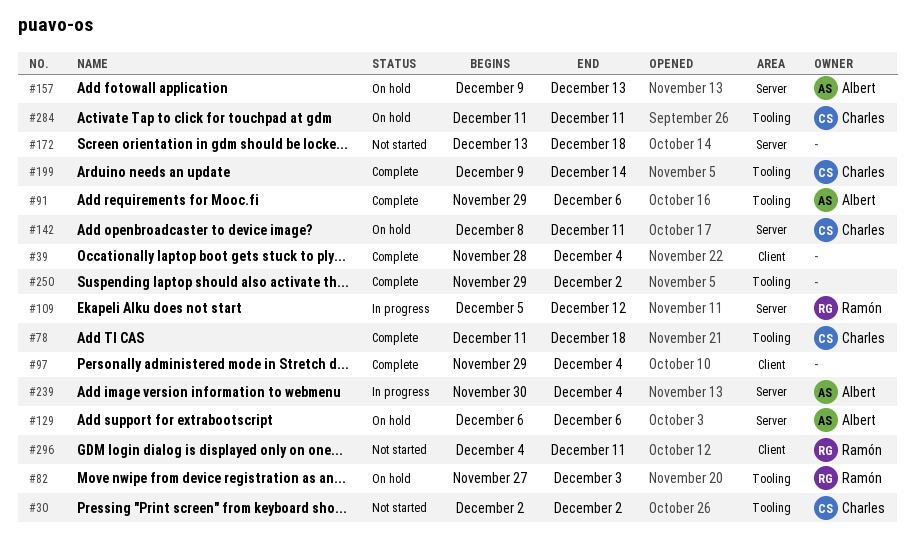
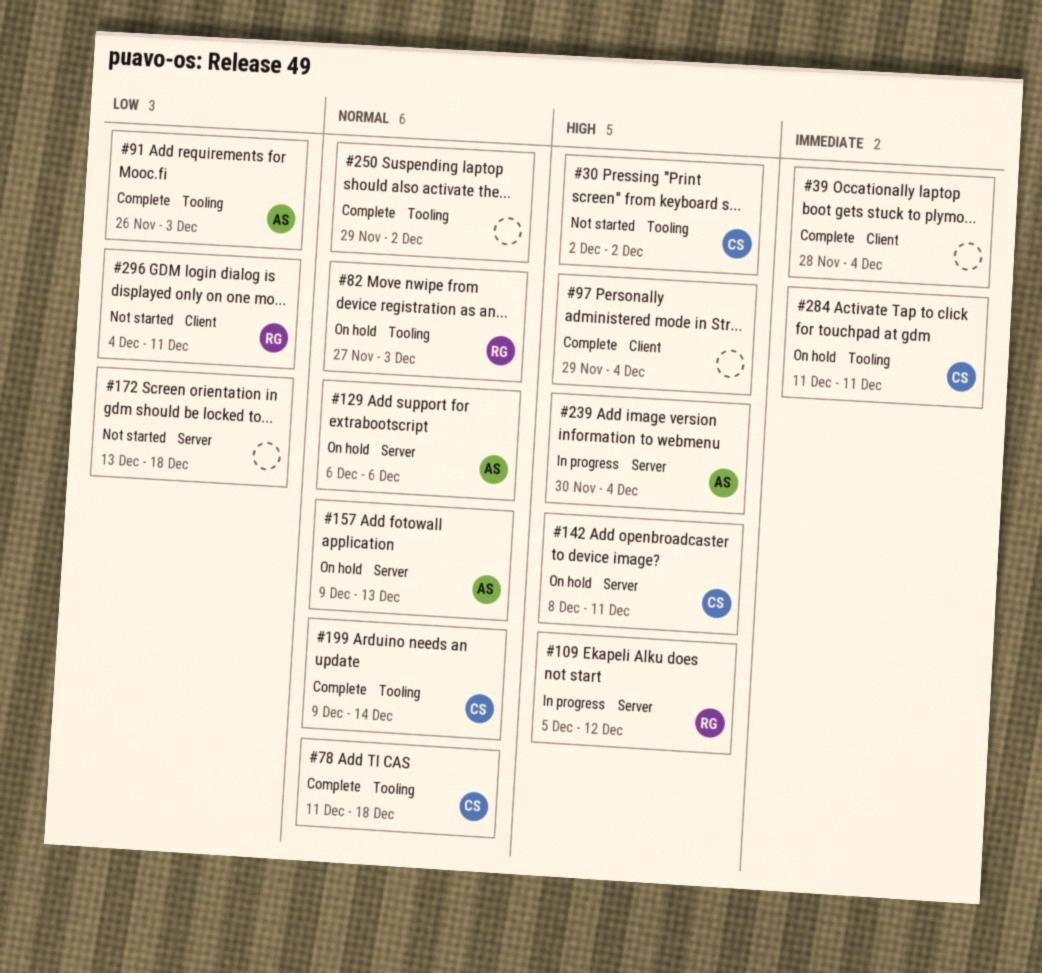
#91, start: Nov 29 -> Nov 26
#91, due: Dec 6 -> Dec 3

